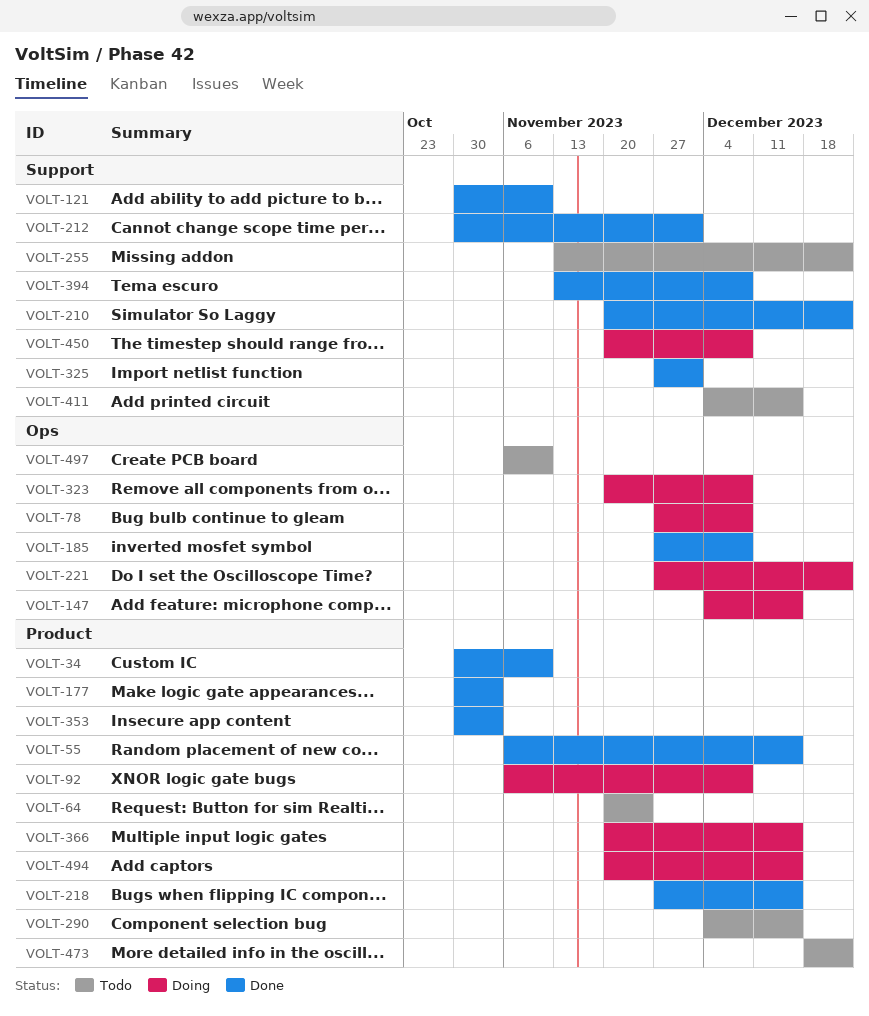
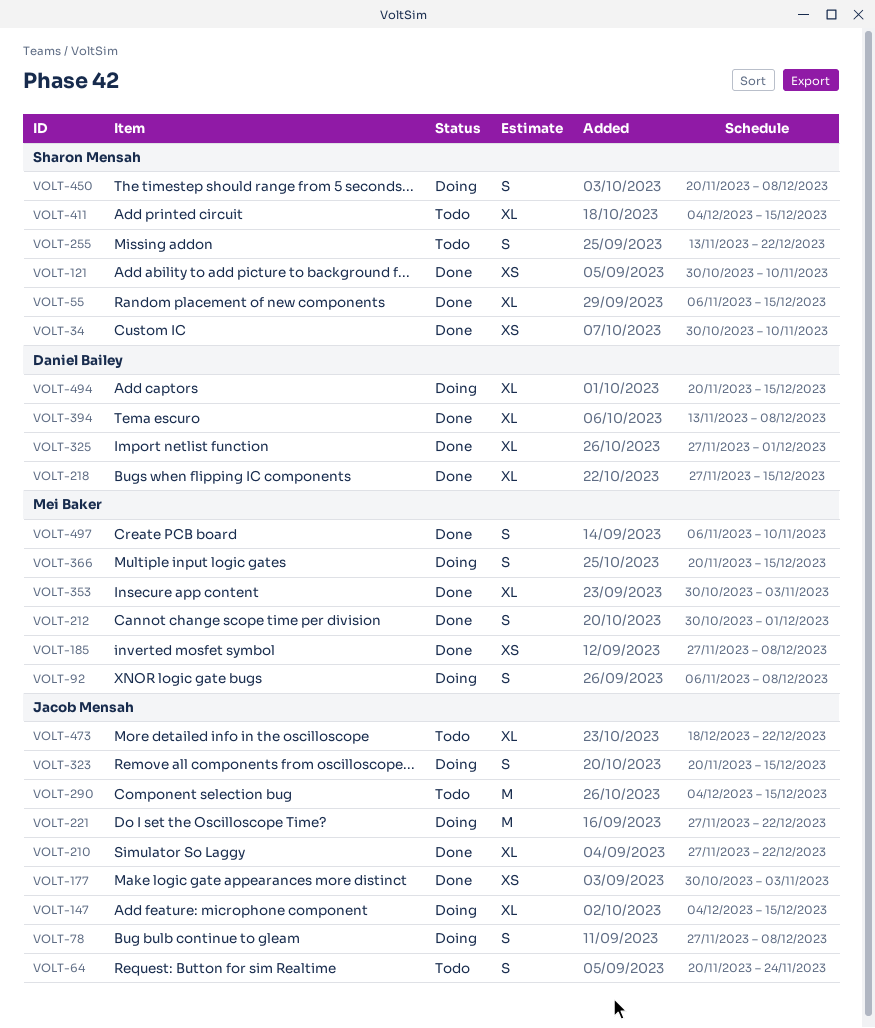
VOLT-210, start: Nov 20 -> Nov 27
VOLT-323, due: Dec 8 -> Dec 15
VOLT-497, status: Todo -> Done

